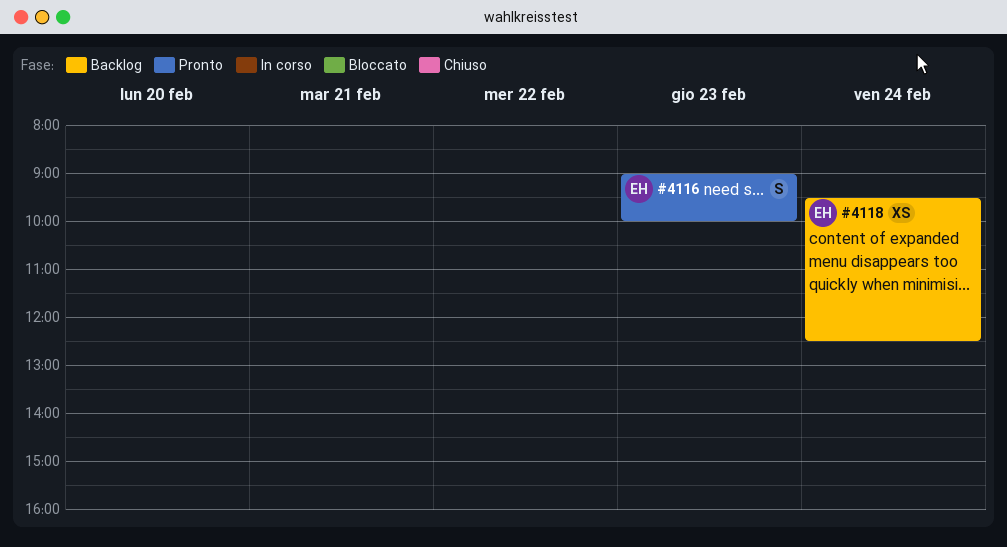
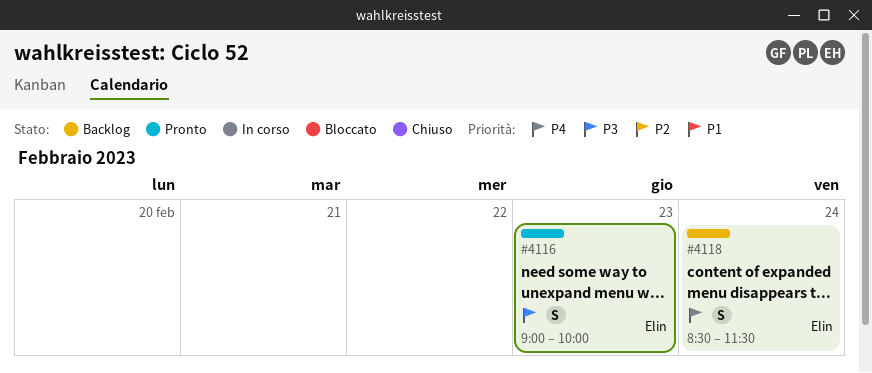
#4118, estimate: XS -> S
#4118, begins: 09:30 -> 08:30
#4118, ends: 12:30 -> 11:30

